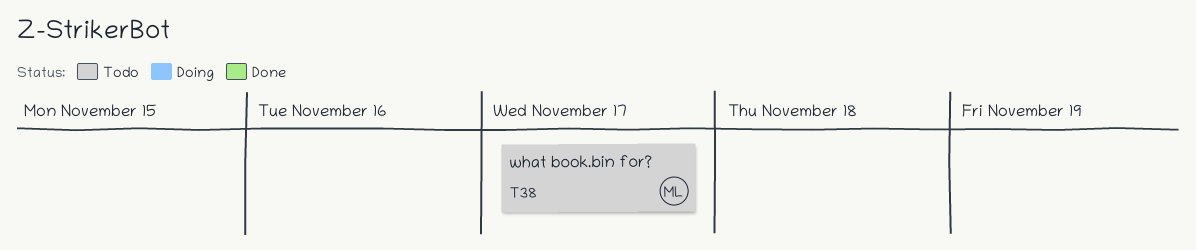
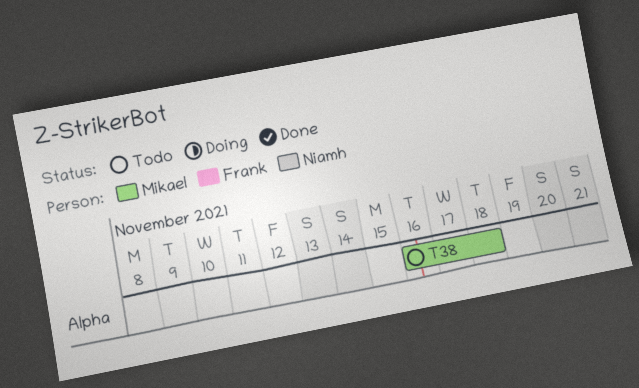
T38, due: Nov 17 -> Nov 18

